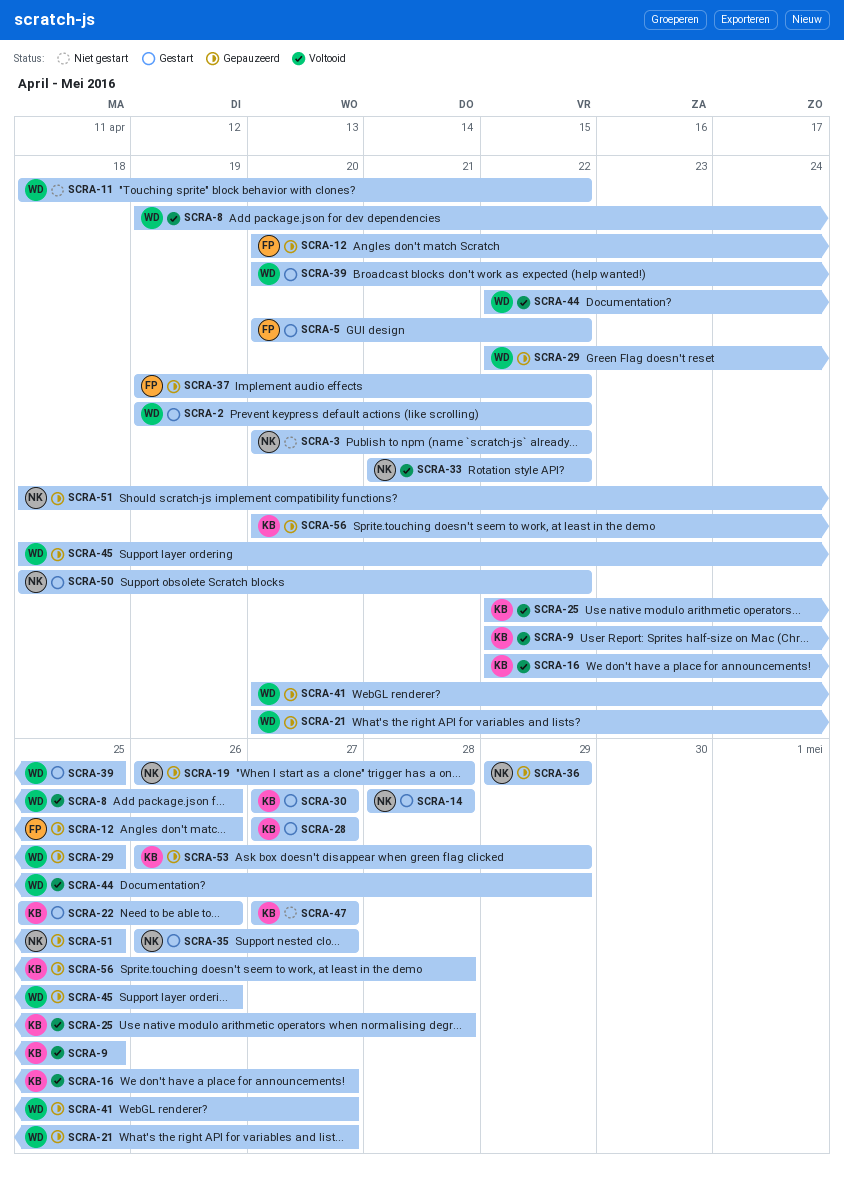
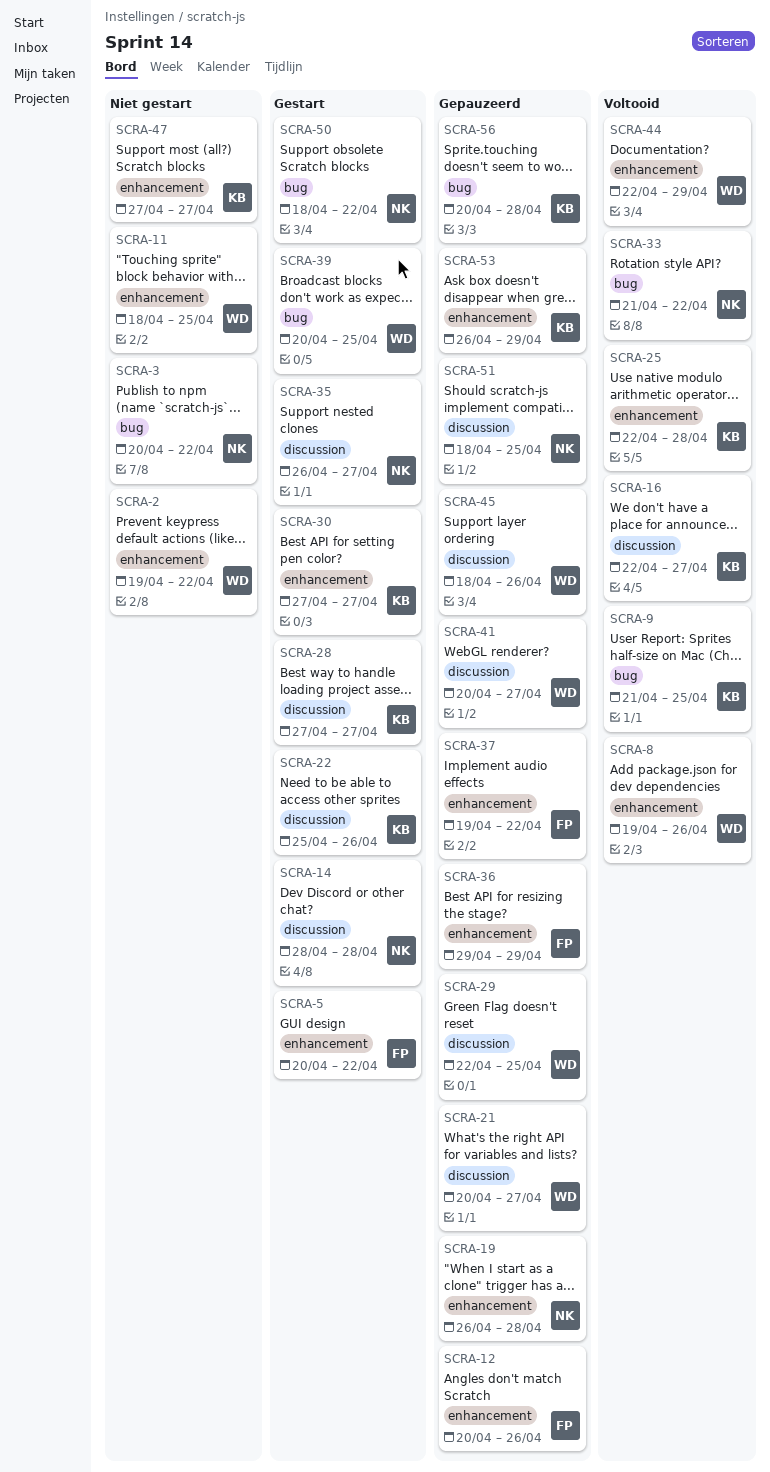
SCRA-2, status: Gestart -> Niet gestart
SCRA-9, start: Apr 22 -> Apr 21
SCRA-11, due: Apr 22 -> Apr 25
SCRA-36, owner: NK -> FP

